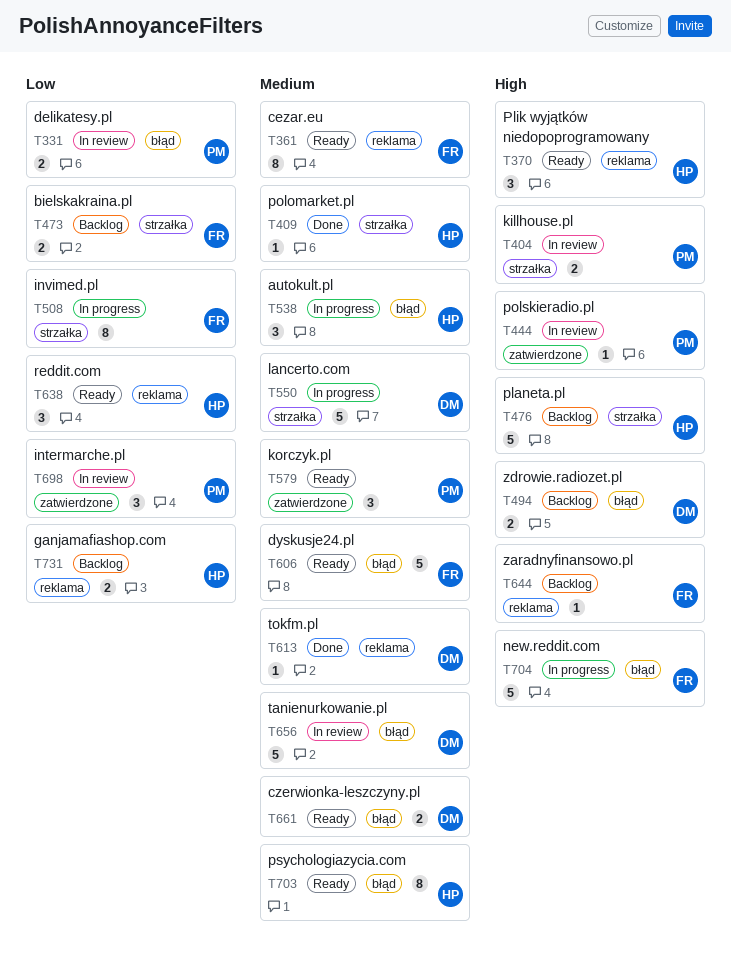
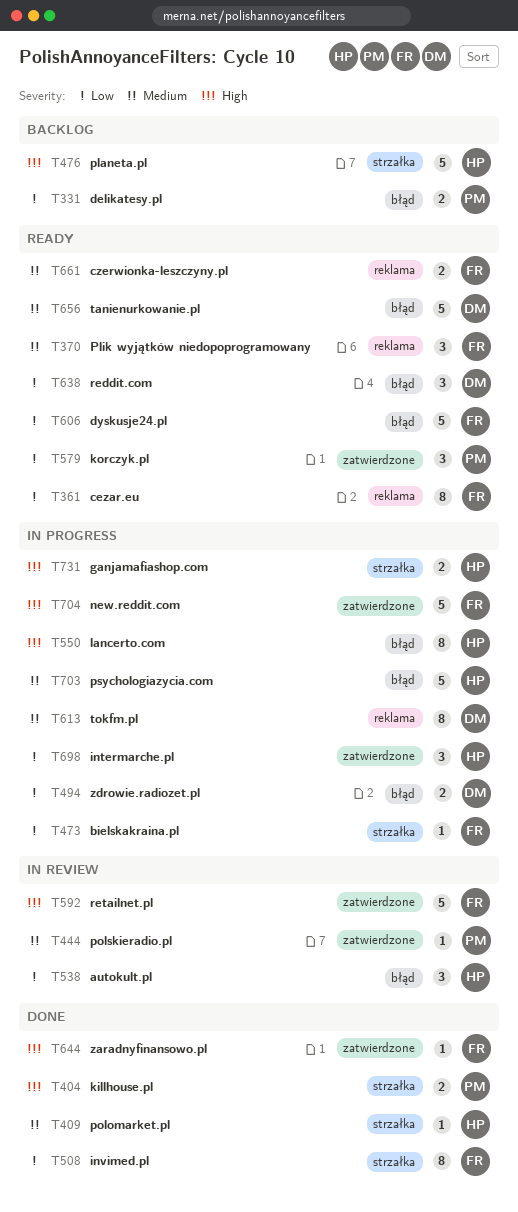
T331, status: In review -> Backlog
T361, priority: Medium -> Low
T370, owner: HP -> FR
T370, priority: High -> Medium
T404, status: In review -> Done
T444, priority: High -> Medium
T473, status: Backlog -> In progress
T473, estimate: 2 -> 1
T494, status: Backlog -> In progress
T494, priority: High -> Low
T508, status: In progress -> Done
T538, status: In progress -> In review
T538, priority: Medium -> Low
T550, owner: DM -> HP
T550, priority: Medium -> High
T550, label: strzałka -> błąd
T550, estimate: 5 -> 8
T579, priority: Medium -> Low
T592: none -> present
T606, priority: Medium -> Low
T613, status: Done -> In progress
T613, estimate: 1 -> 8
T638, owner: HP -> DM
T638, label: reklama -> błąd
T644, status: Backlog -> Done
T644, label: reklama -> zatwierdzone
T656, status: In review -> Ready
T661, owner: DM -> FR
T661, label: błąd -> reklama
T698, status: In review -> In progress
T698, owner: PM -> HP
T703, status: Ready -> In progress
T703, estimate: 8 -> 5
T704, label: błąd -> zatwierdzone
T731, status: Backlog -> In progress
T731, priority: Low -> High
T731, label: reklama -> strzałka

